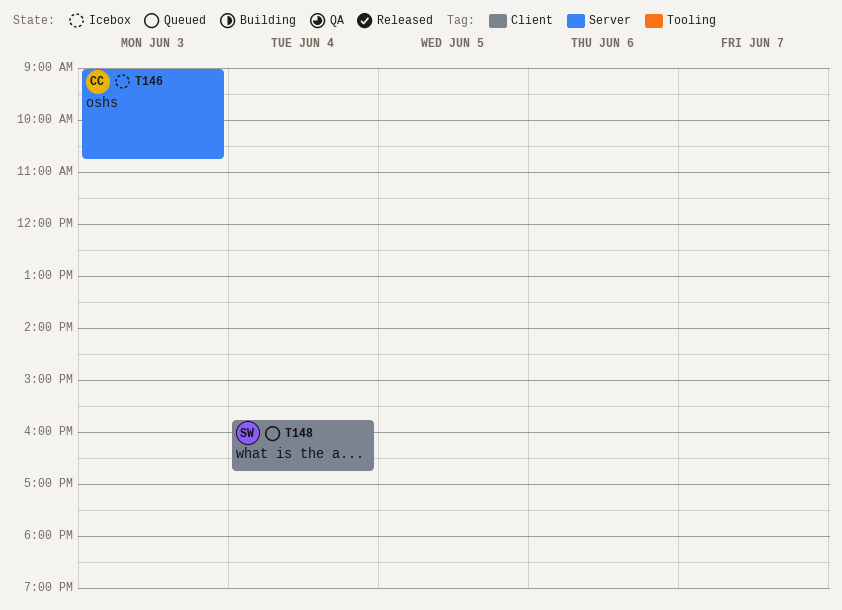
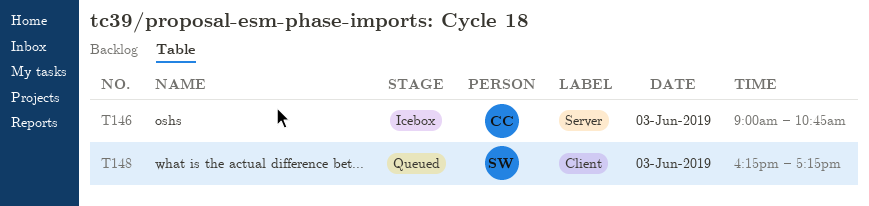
T148, day: Jun 4 -> Jun 3
T148, begins: 15:45 -> 16:15
T148, ends: 16:45 -> 17:15

